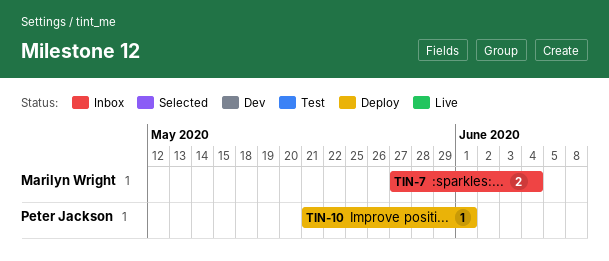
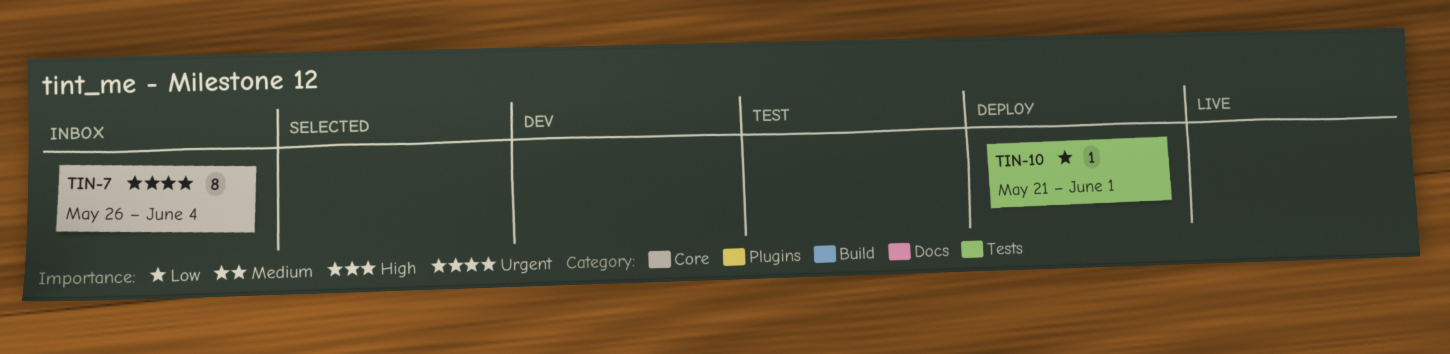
TIN-7, estimate: 2 -> 8
TIN-7, start: May 27 -> May 26

